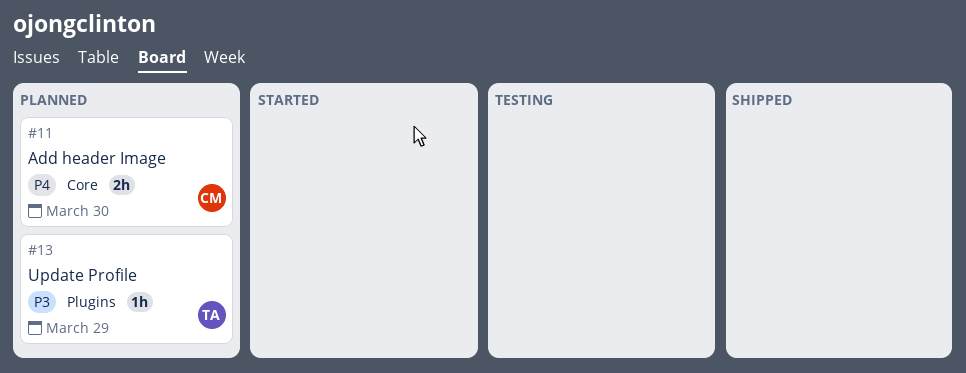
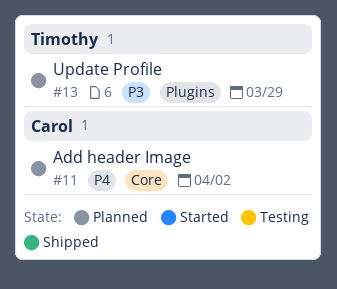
#11, due: Mar 30 -> Apr 2

